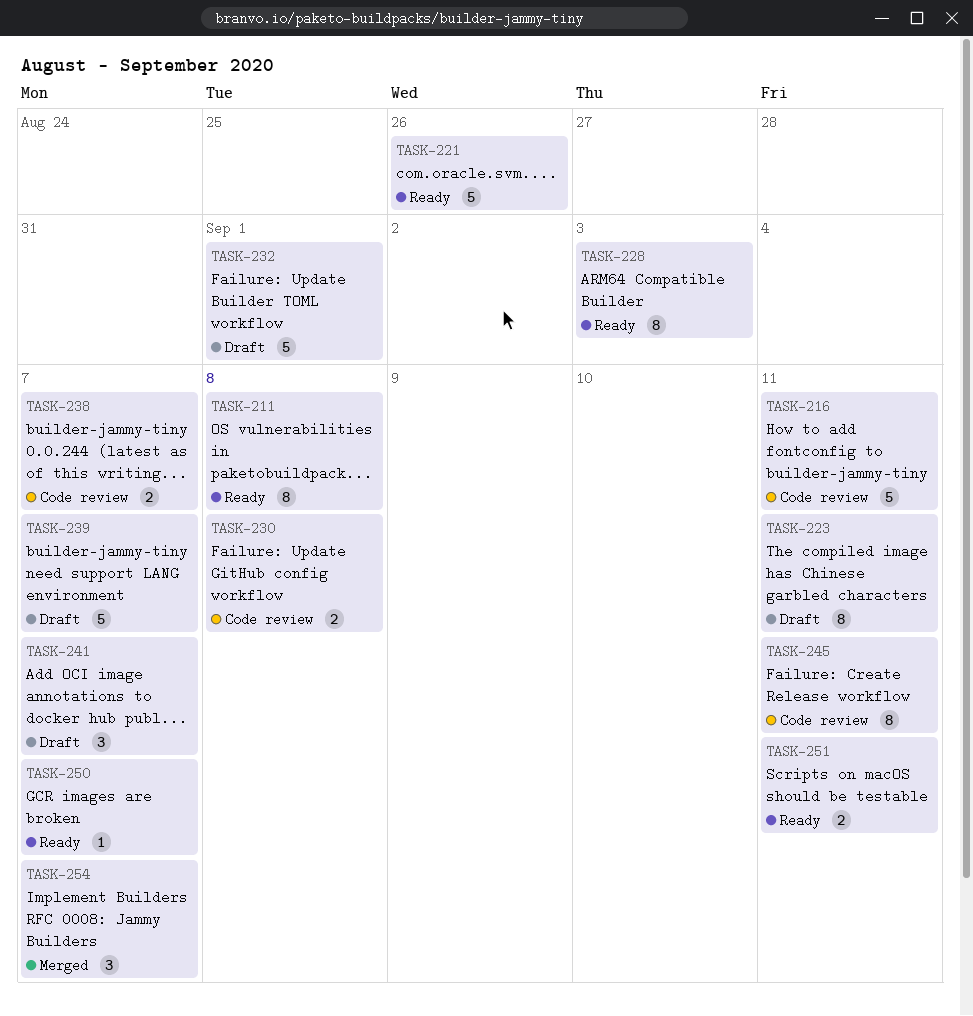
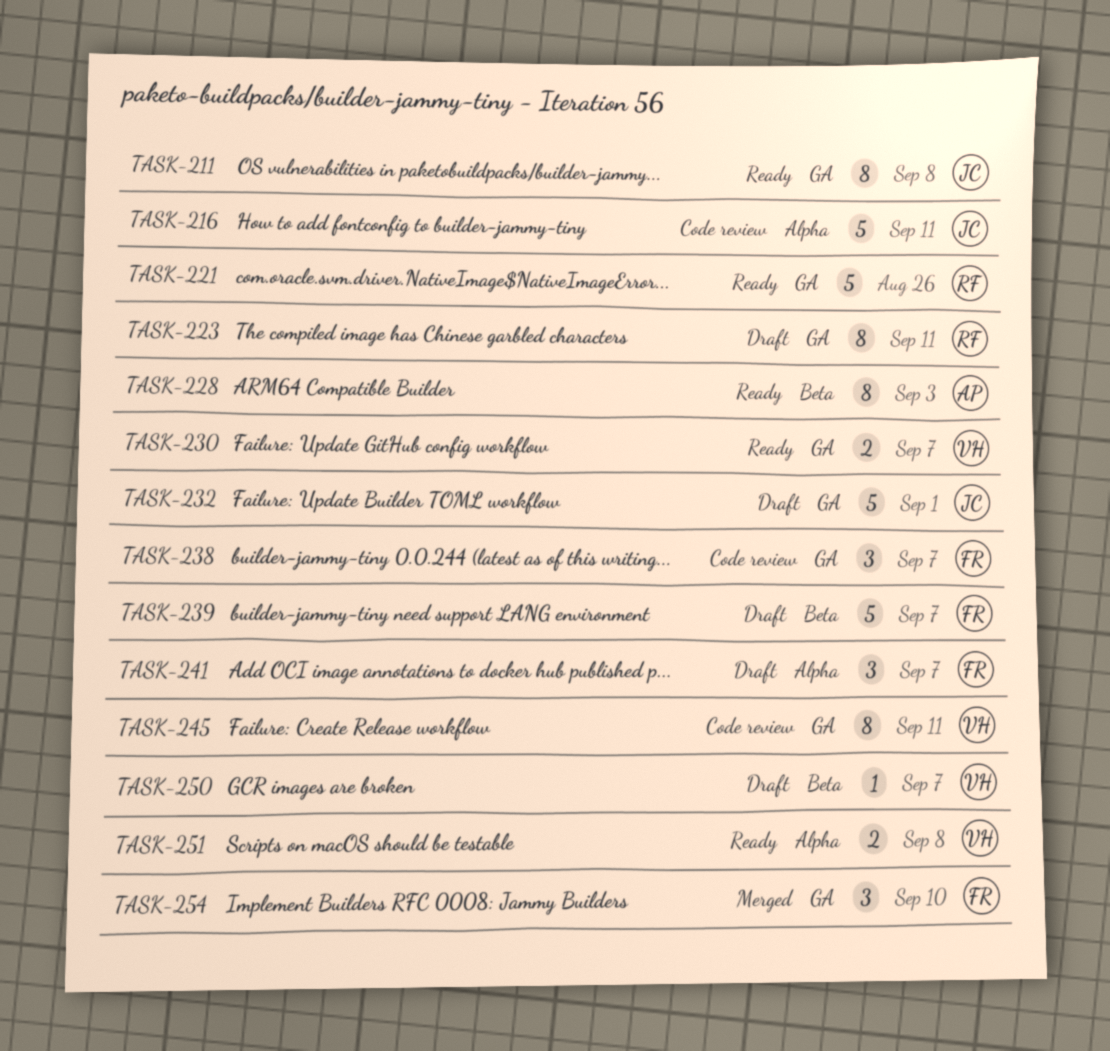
TASK-230, status: Code review -> Ready
TASK-230, due: Sep 8 -> Sep 7
TASK-238, estimate: 2 -> 3
TASK-250, status: Ready -> Draft
TASK-251, due: Sep 11 -> Sep 8
TASK-254, due: Sep 7 -> Sep 10

